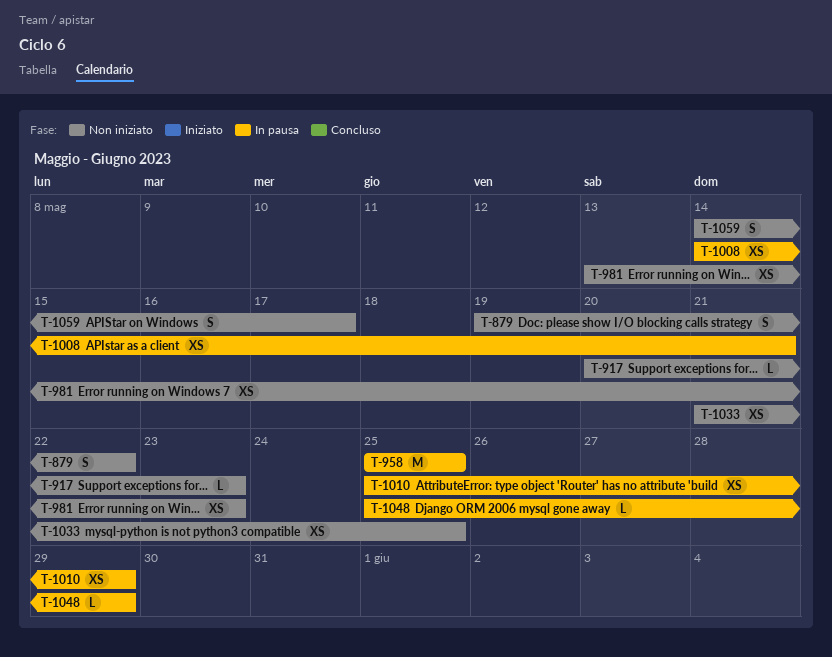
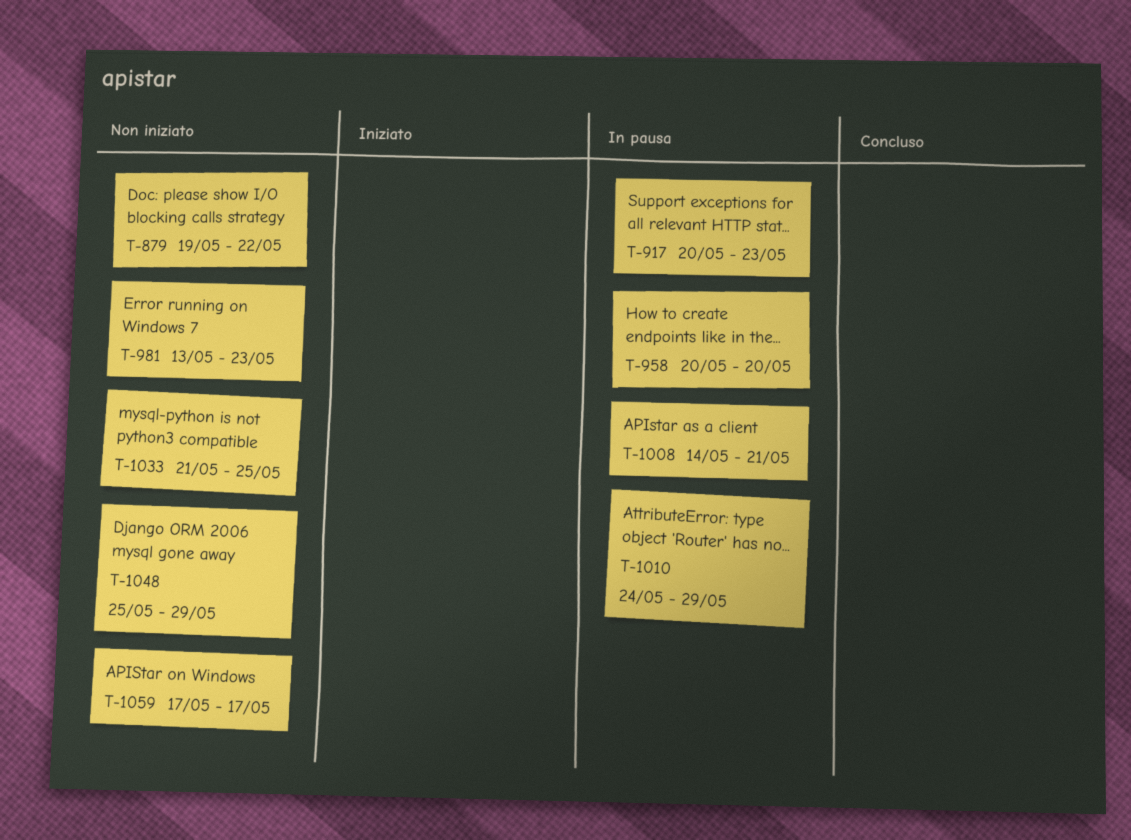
T-917, status: Non iniziato -> In pausa
T-958, start: May 25 -> May 20
T-958, due: May 25 -> May 20
T-1010, start: May 25 -> May 24
T-1048, status: In pausa -> Non iniziato
T-1059, start: May 14 -> May 17

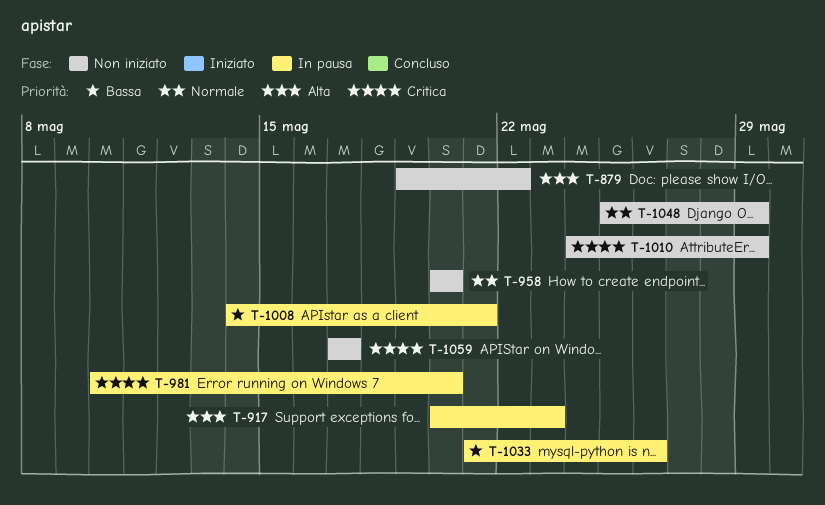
T-958, status: In pausa -> Non iniziato
T-981, status: Non iniziato -> In pausa
T-981, start: May 13 -> May 10
T-981, due: May 23 -> May 20
T-1010, status: In pausa -> Non iniziato
T-1033, status: Non iniziato -> In pausa
T-1033, due: May 25 -> May 26

